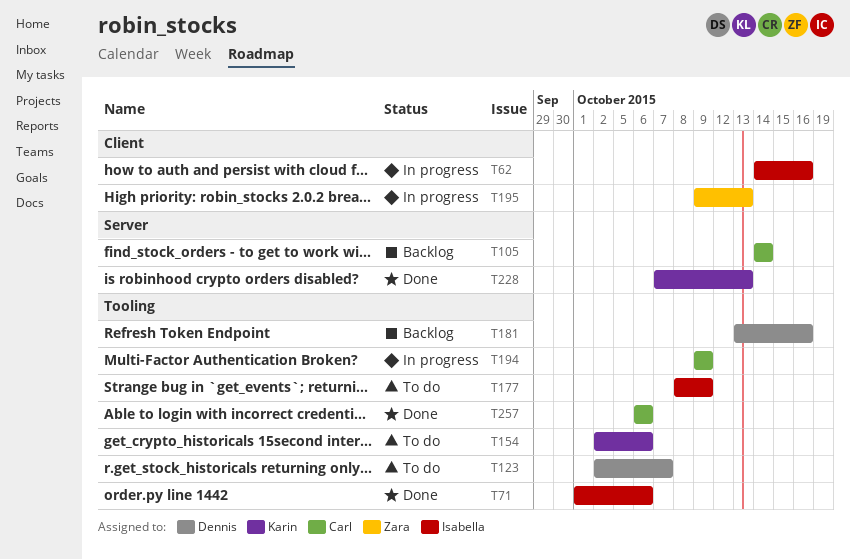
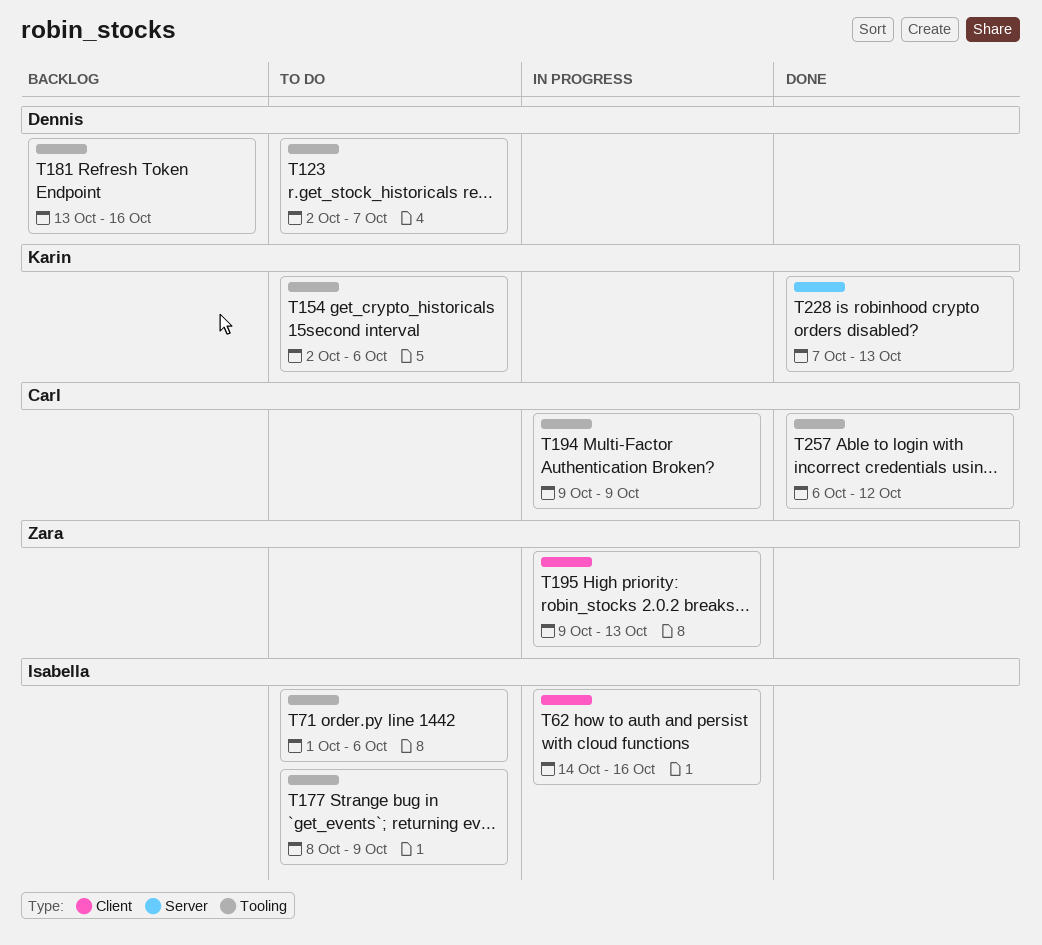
T71, status: Done -> To do
T105: present -> none
T257, due: Oct 6 -> Oct 12

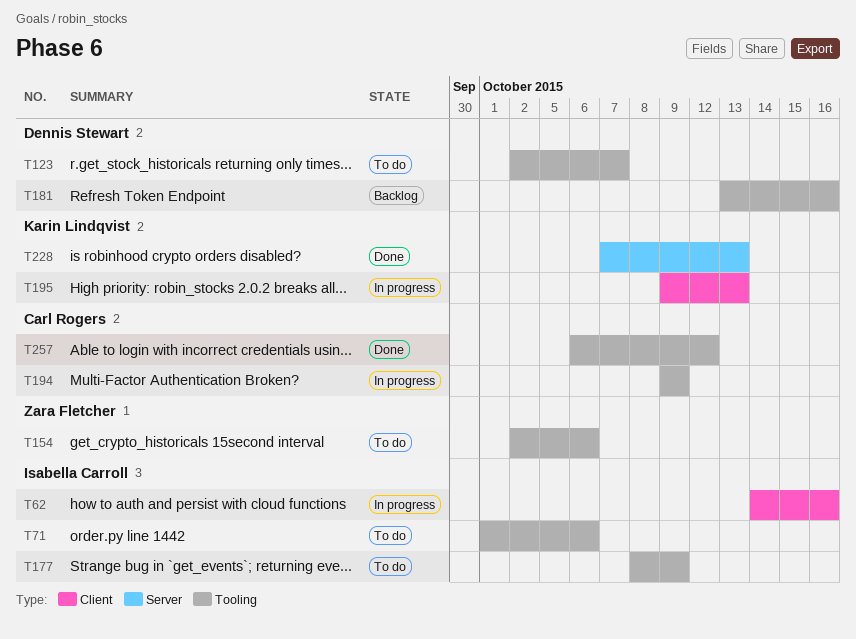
T154, owner: Karin Lindqvist -> Zara Fletcher
T195, owner: Zara Fletcher -> Karin Lindqvist

